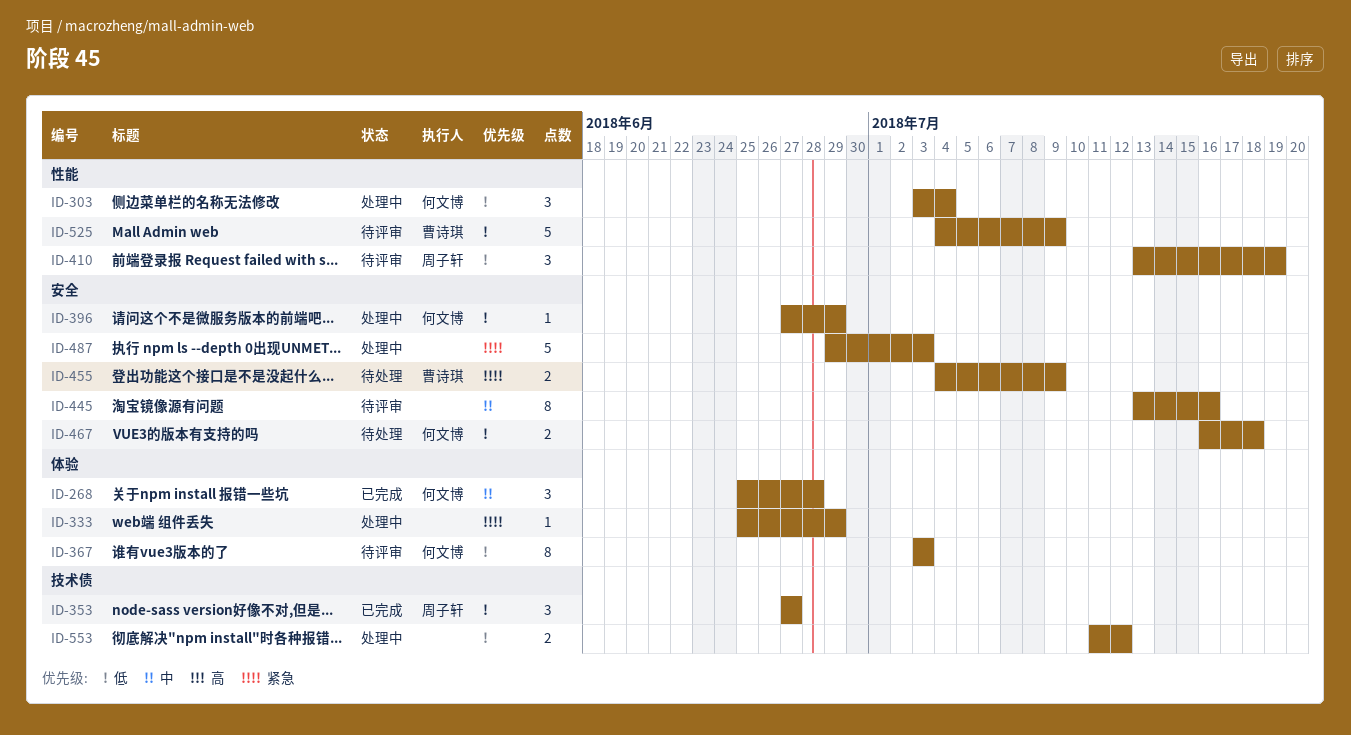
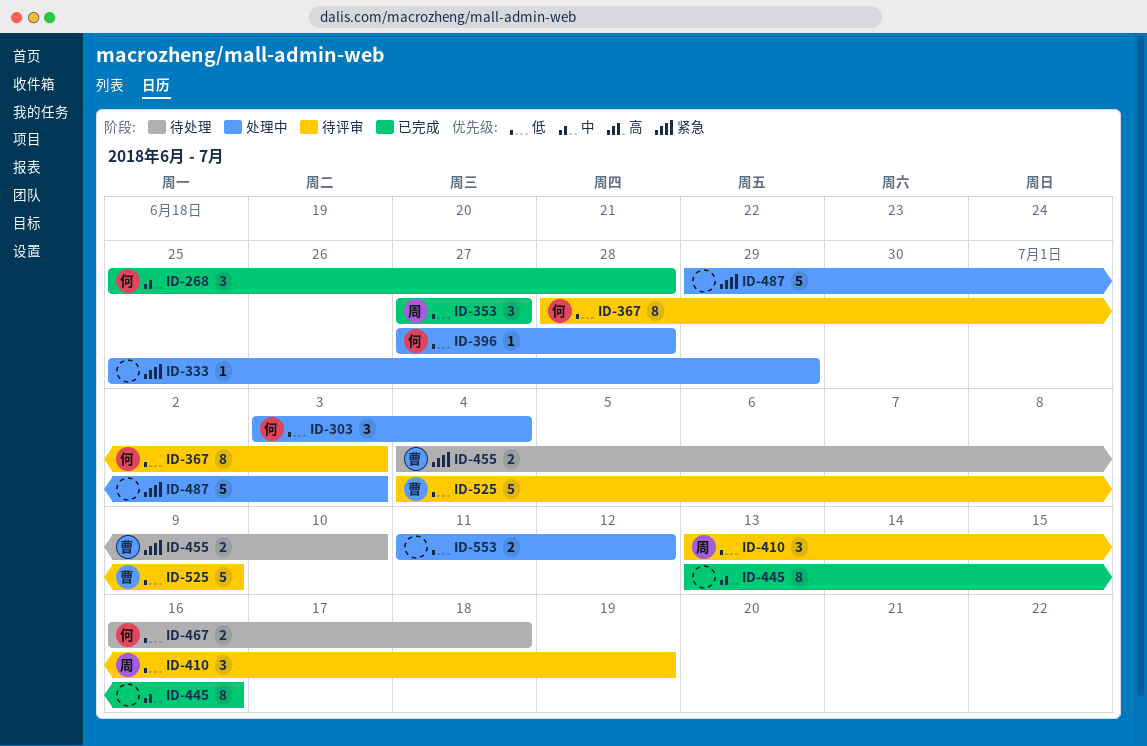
ID-367, start: Jul 3 -> Jun 28
ID-396, due: Jun 29 -> Jun 28
ID-445, status: 待评审 -> 已完成
ID-455, due: Jul 9 -> Jul 10

